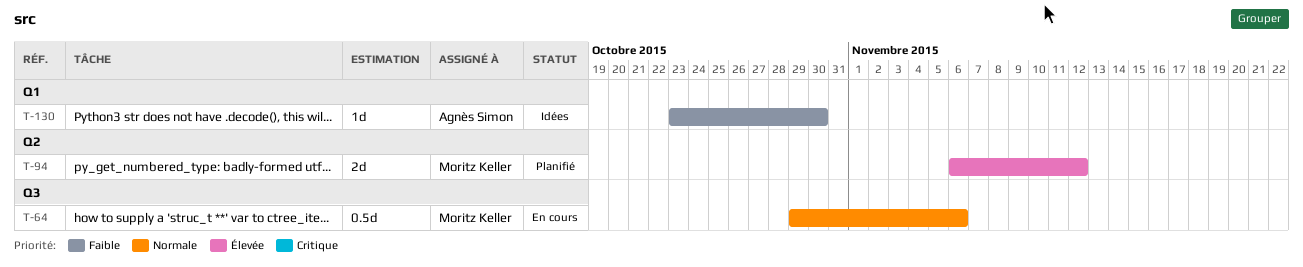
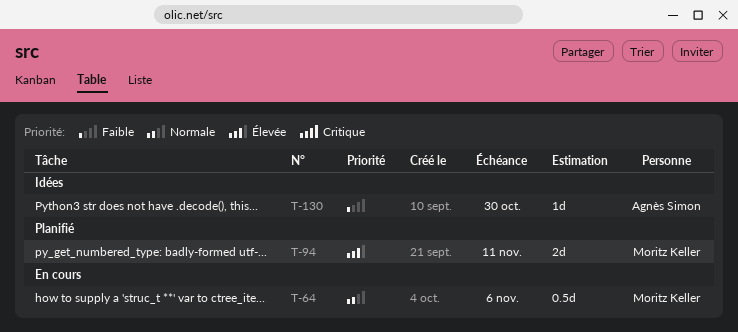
T-94, due: Nov 12 -> Nov 11

